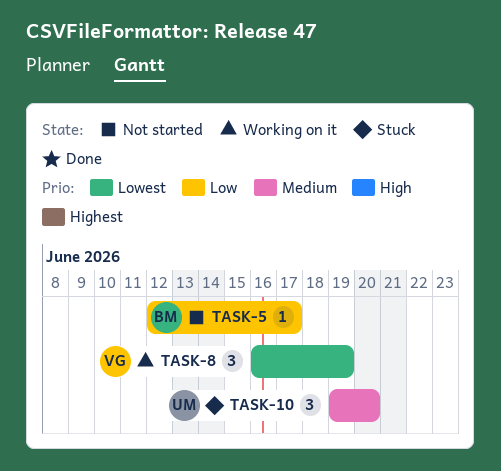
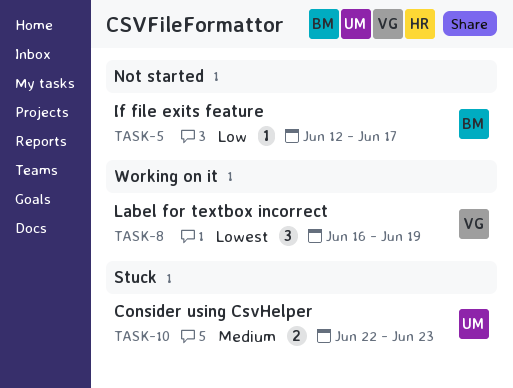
TASK-10, estimate: 3 -> 2
TASK-10, start: Jun 19 -> Jun 22
TASK-10, due: Jun 20 -> Jun 23

